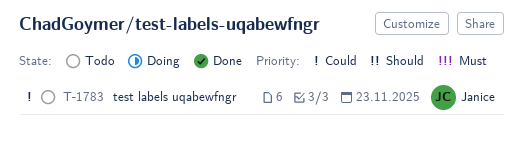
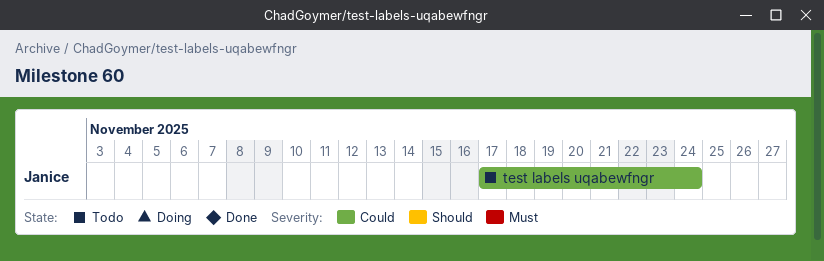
test labels uqabewfngr, due: Nov 23 -> Nov 24

